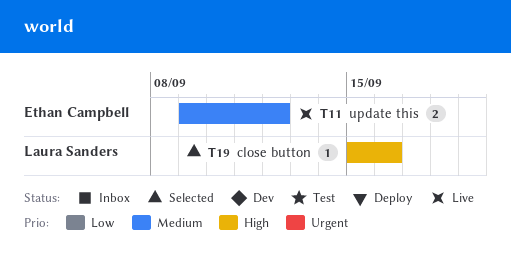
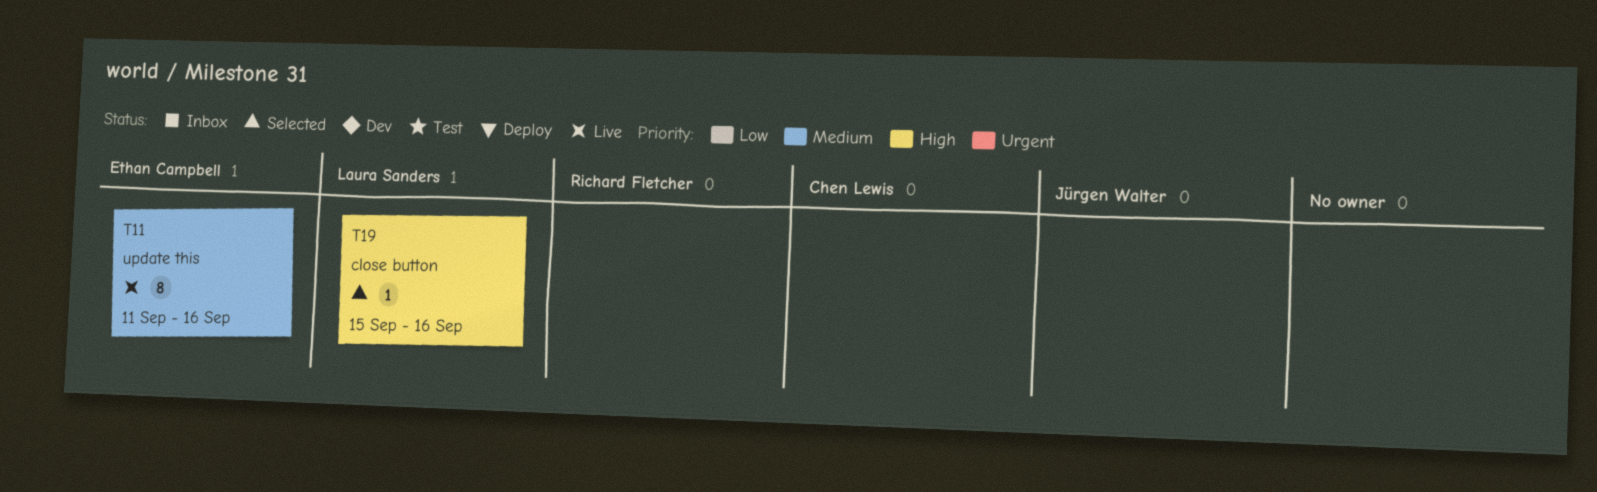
T11, estimate: 2 -> 8
T11, start: Sep 9 -> Sep 11
T11, due: Sep 12 -> Sep 16

